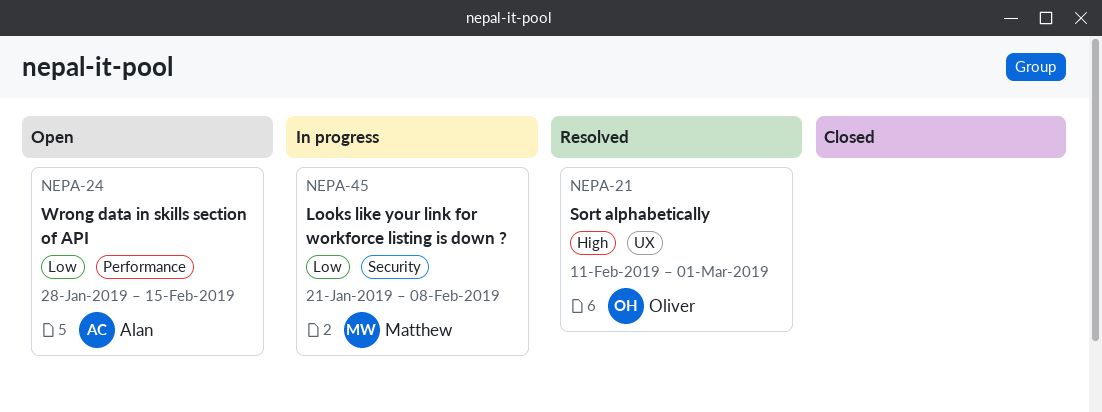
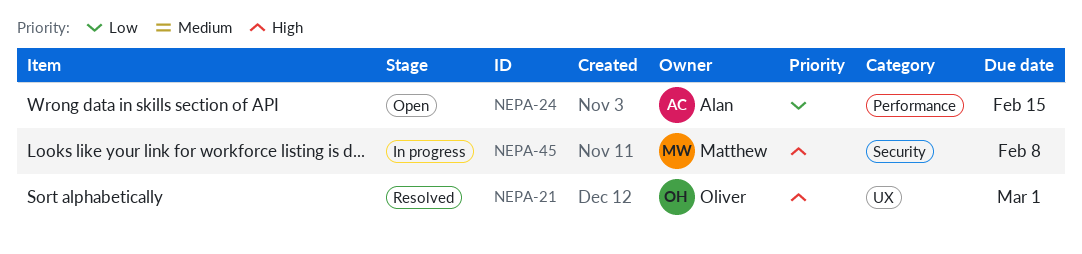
NEPA-45, priority: Low -> High

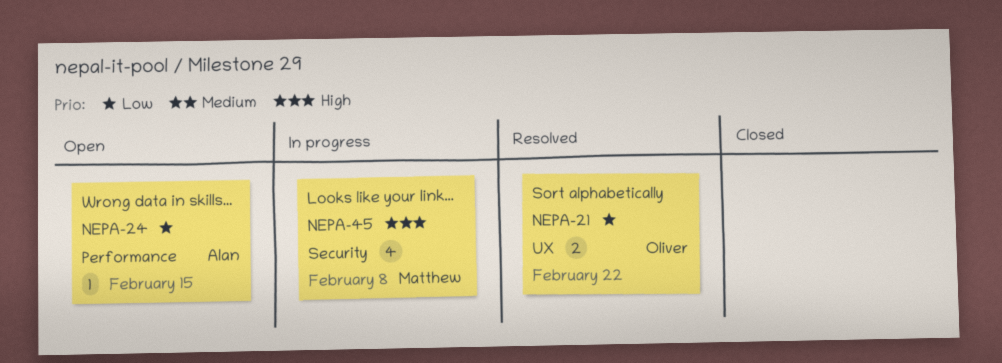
NEPA-21, priority: High -> Low
NEPA-21, due: Mar 1 -> Feb 22

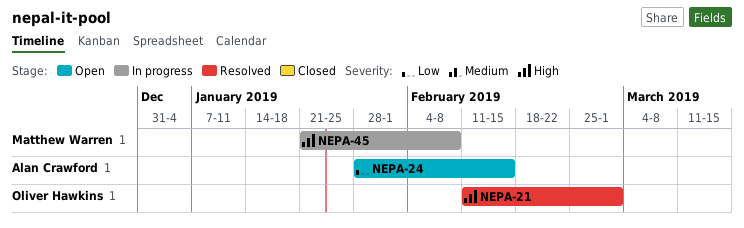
NEPA-21, priority: Low -> High
NEPA-21, due: Feb 22 -> Mar 1

